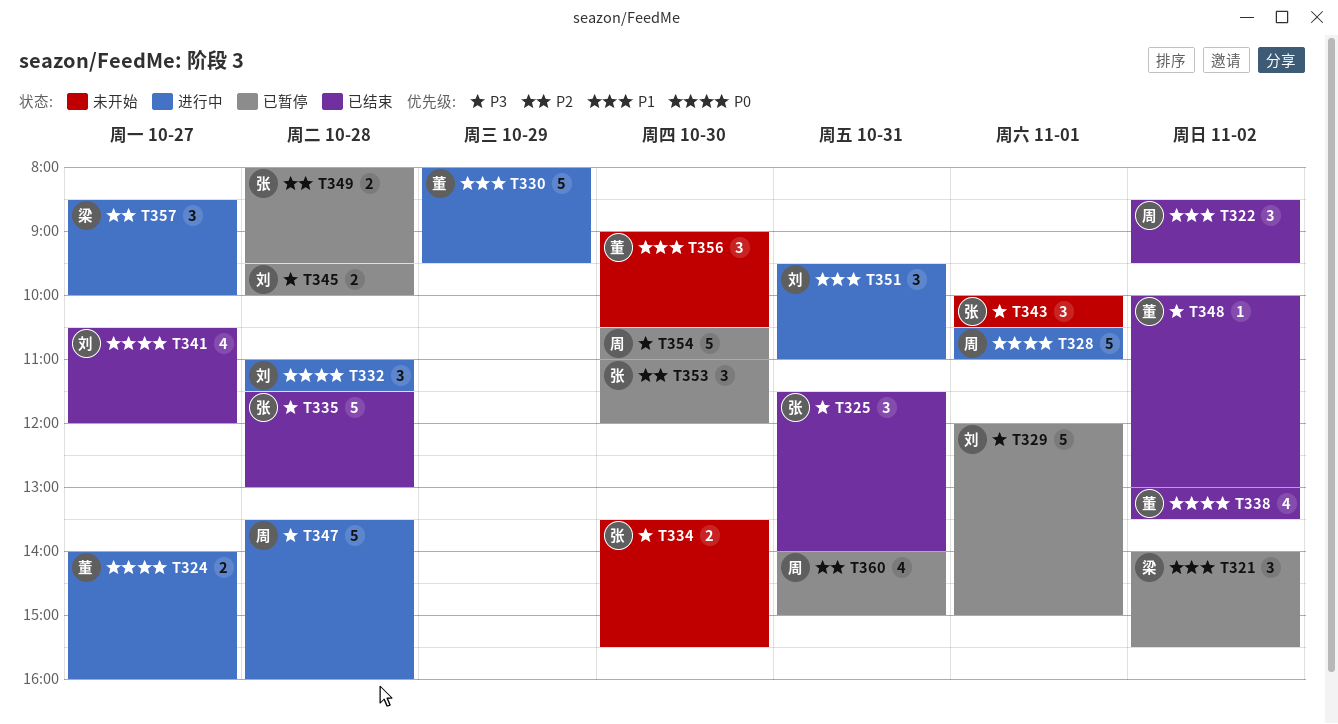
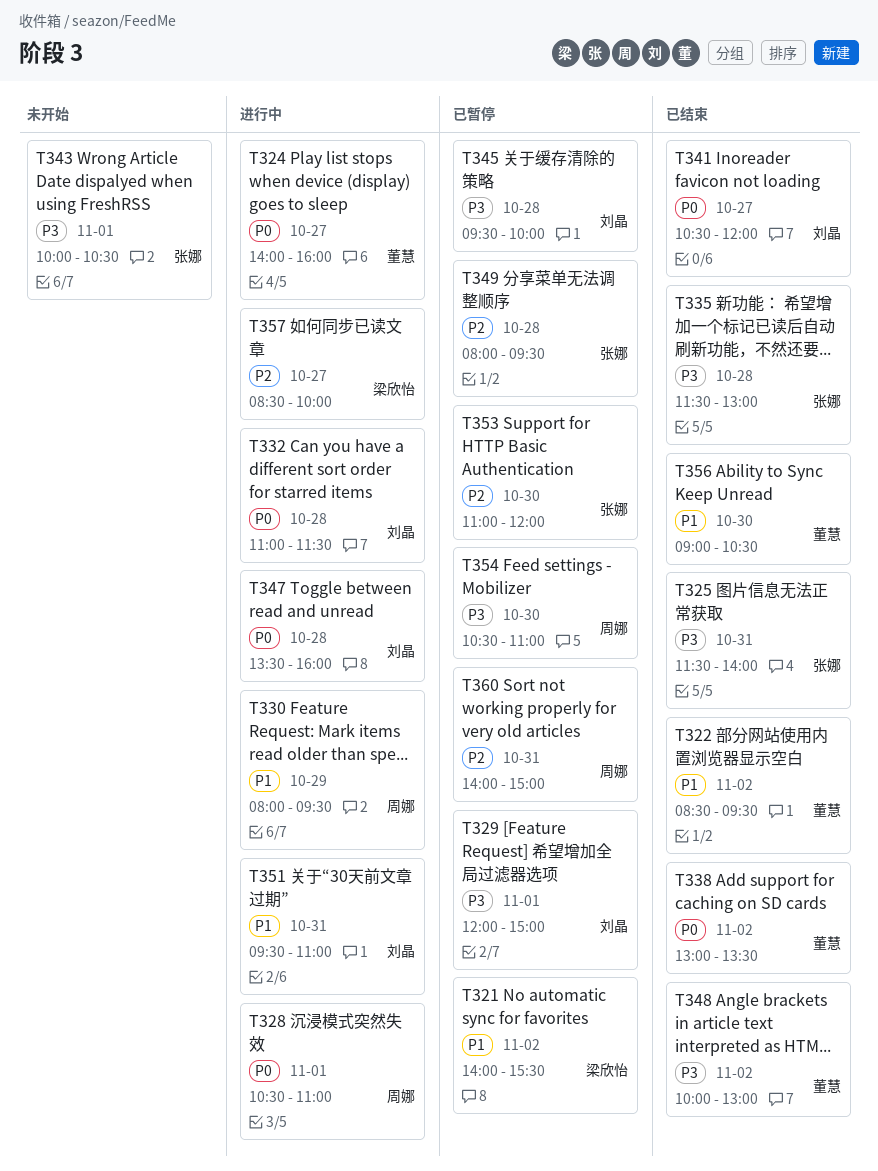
T322, owner: 周娜 -> 董慧
T330, owner: 董慧 -> 周娜
T334: present -> none
T347, owner: 周娜 -> 刘晶
T347, priority: P3 -> P0
T356, status: 未开始 -> 已结束

